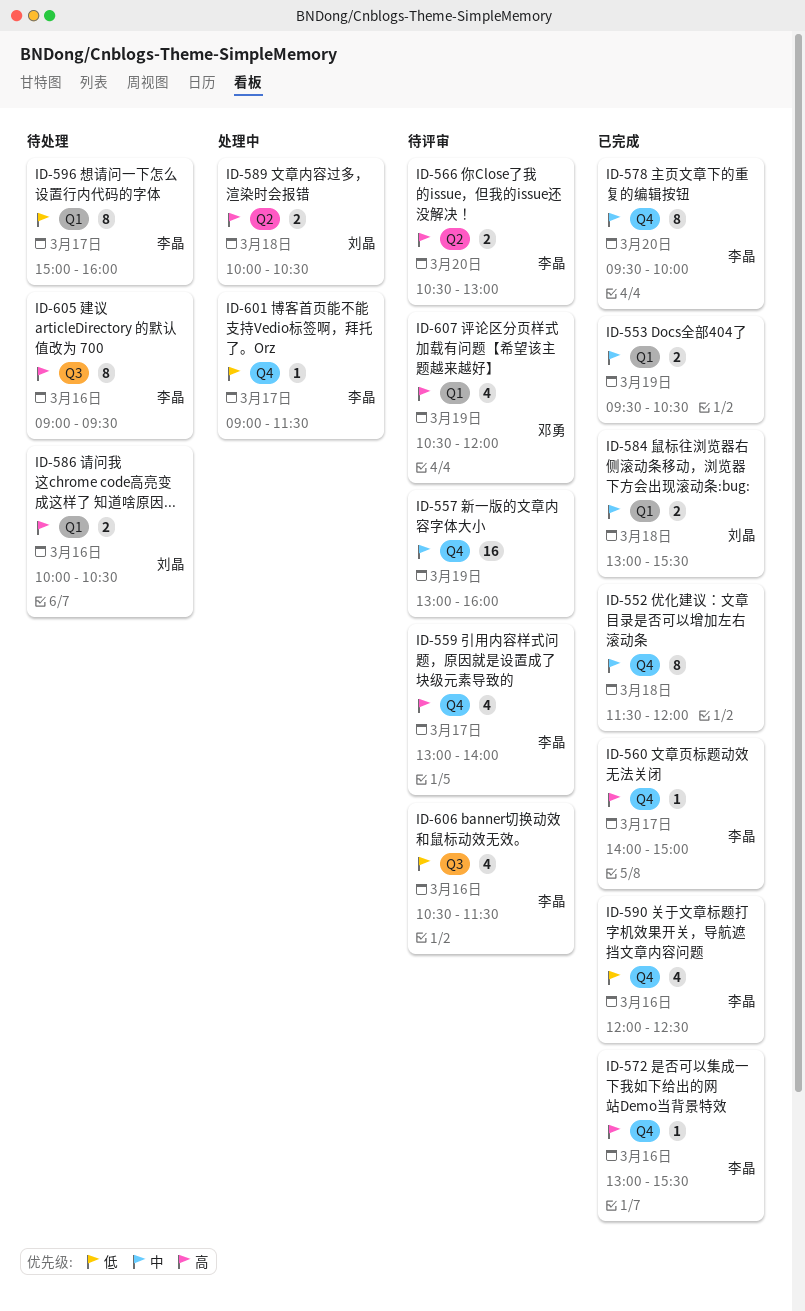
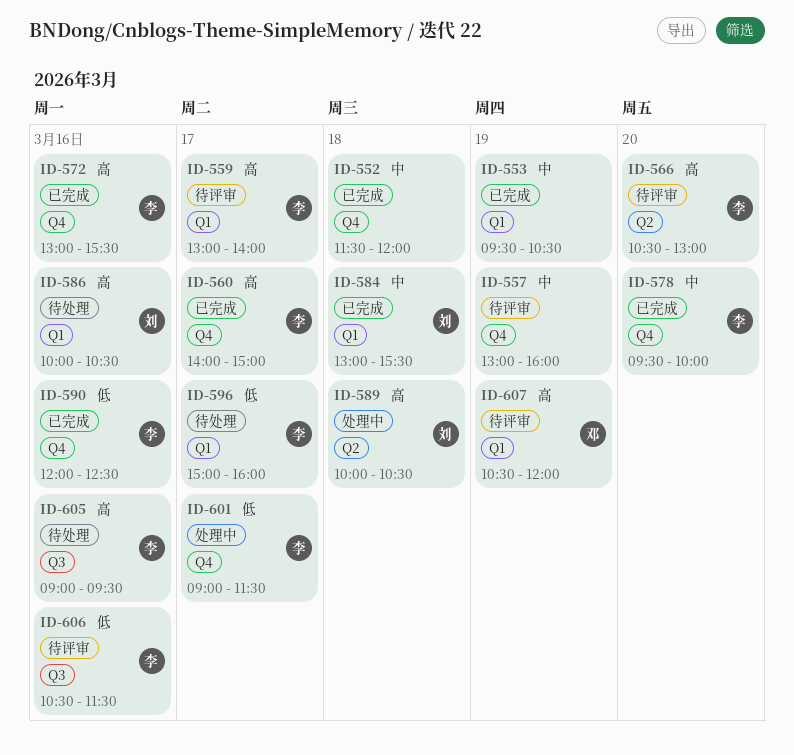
ID-559, label: Q4 -> Q1

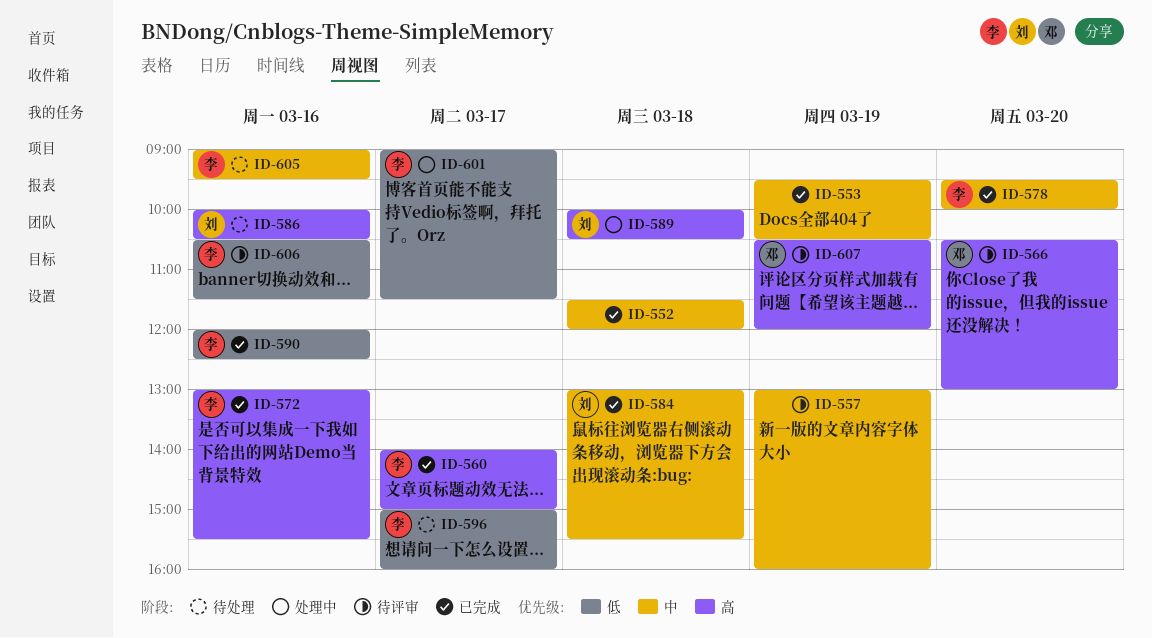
ID-559: present -> none
ID-566, owner: 李 -> 邓
ID-605, priority: 高 -> 中

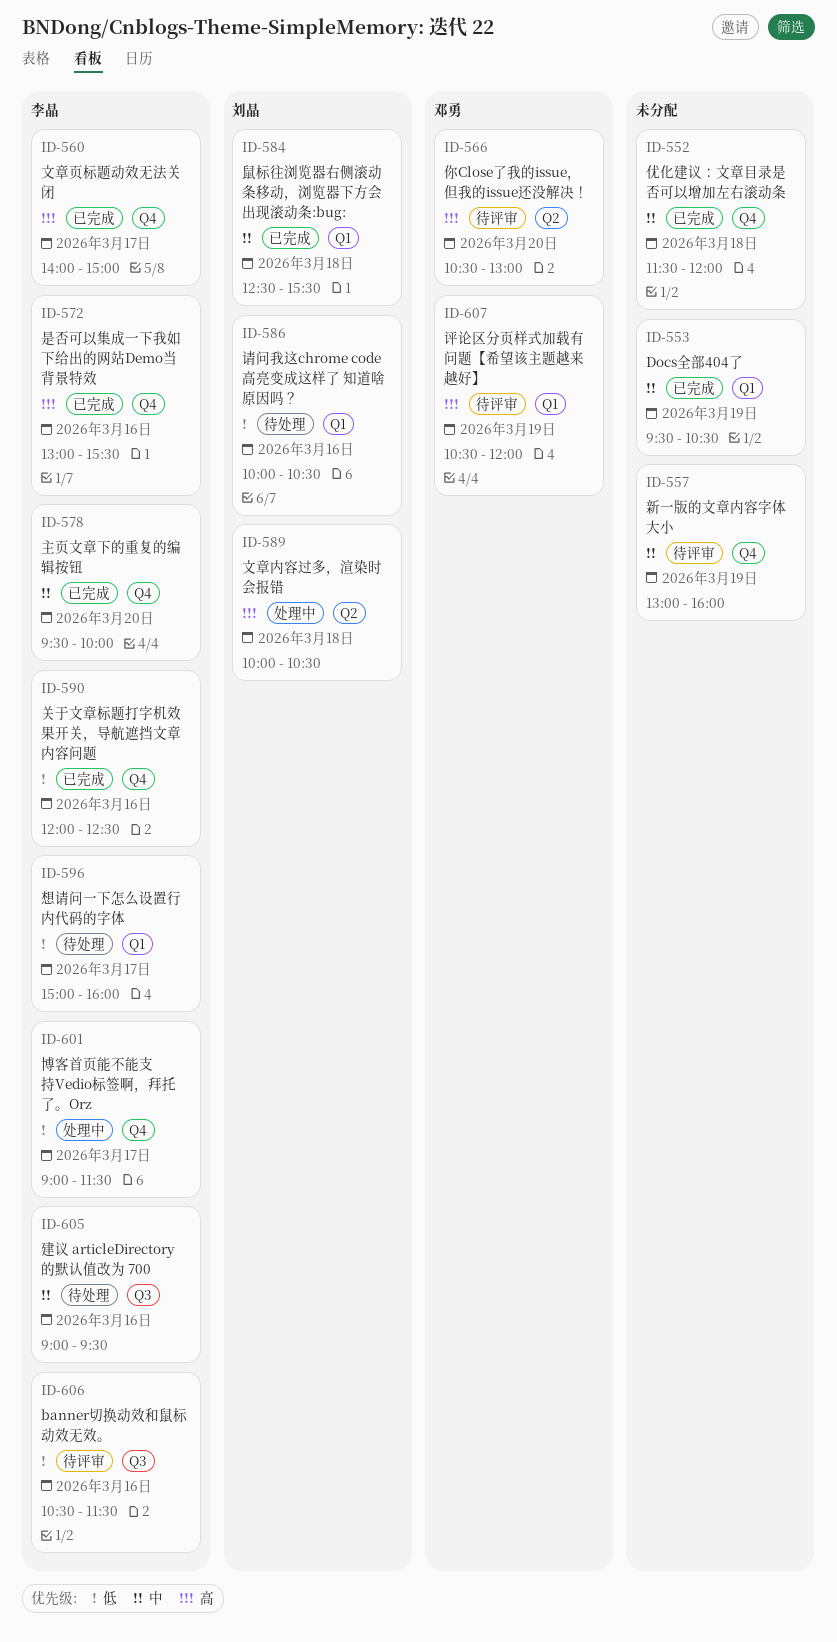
ID-584, begins: 13:00 -> 12:30
ID-586, priority: 高 -> 低

